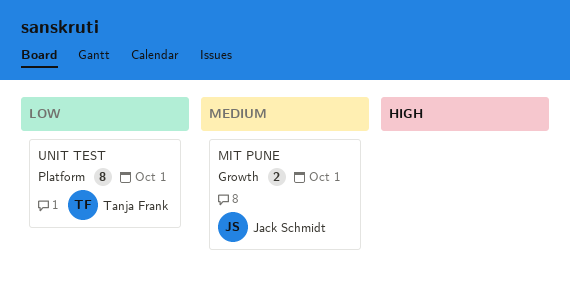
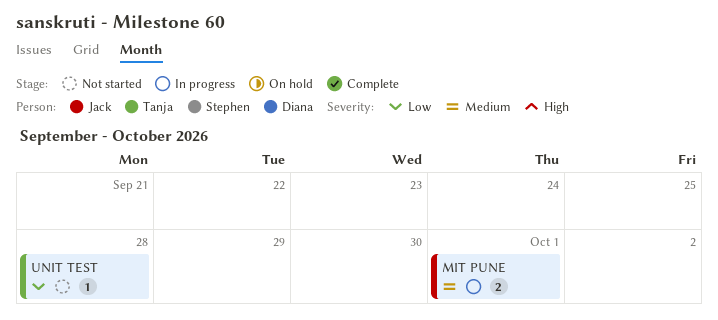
UNIT TEST, estimate: 8 -> 1
UNIT TEST, due: Oct 1 -> Sep 28

